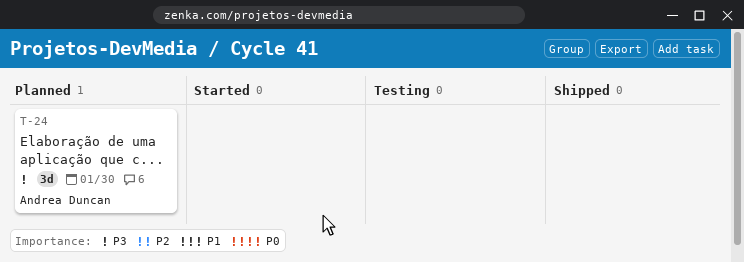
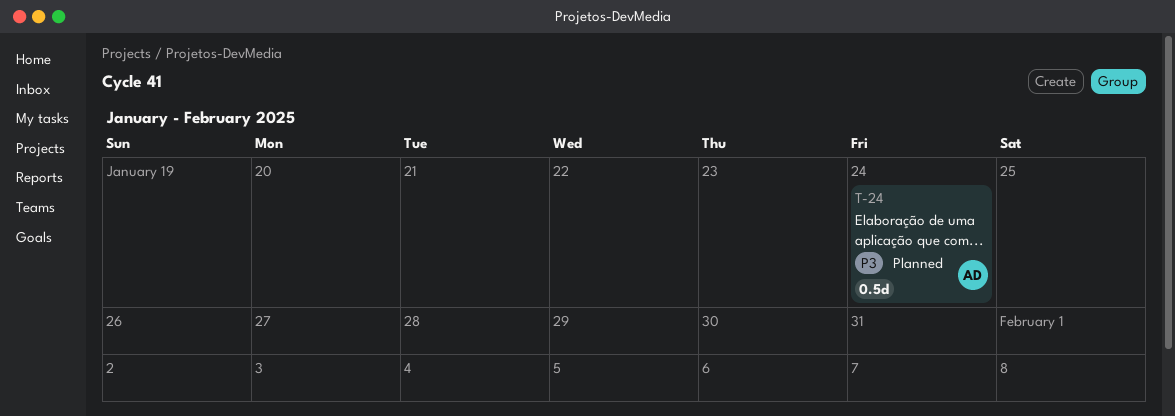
T-24, estimate: 3d -> 0.5d
T-24, due: Jan 30 -> Jan 24

